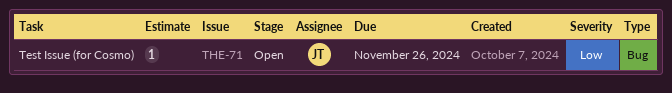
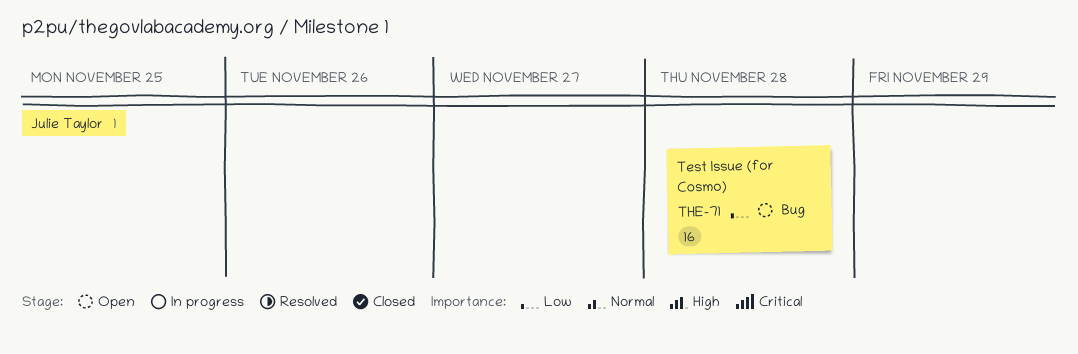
THE-71, estimate: 1 -> 16
THE-71, due: Nov 26 -> Nov 28

